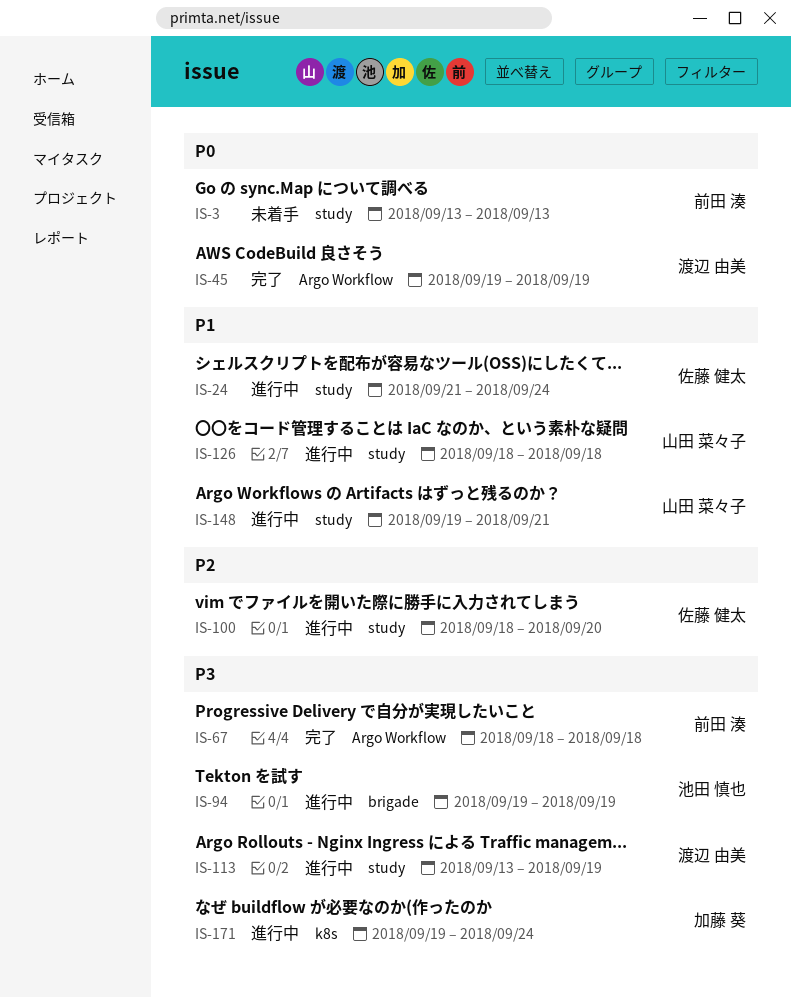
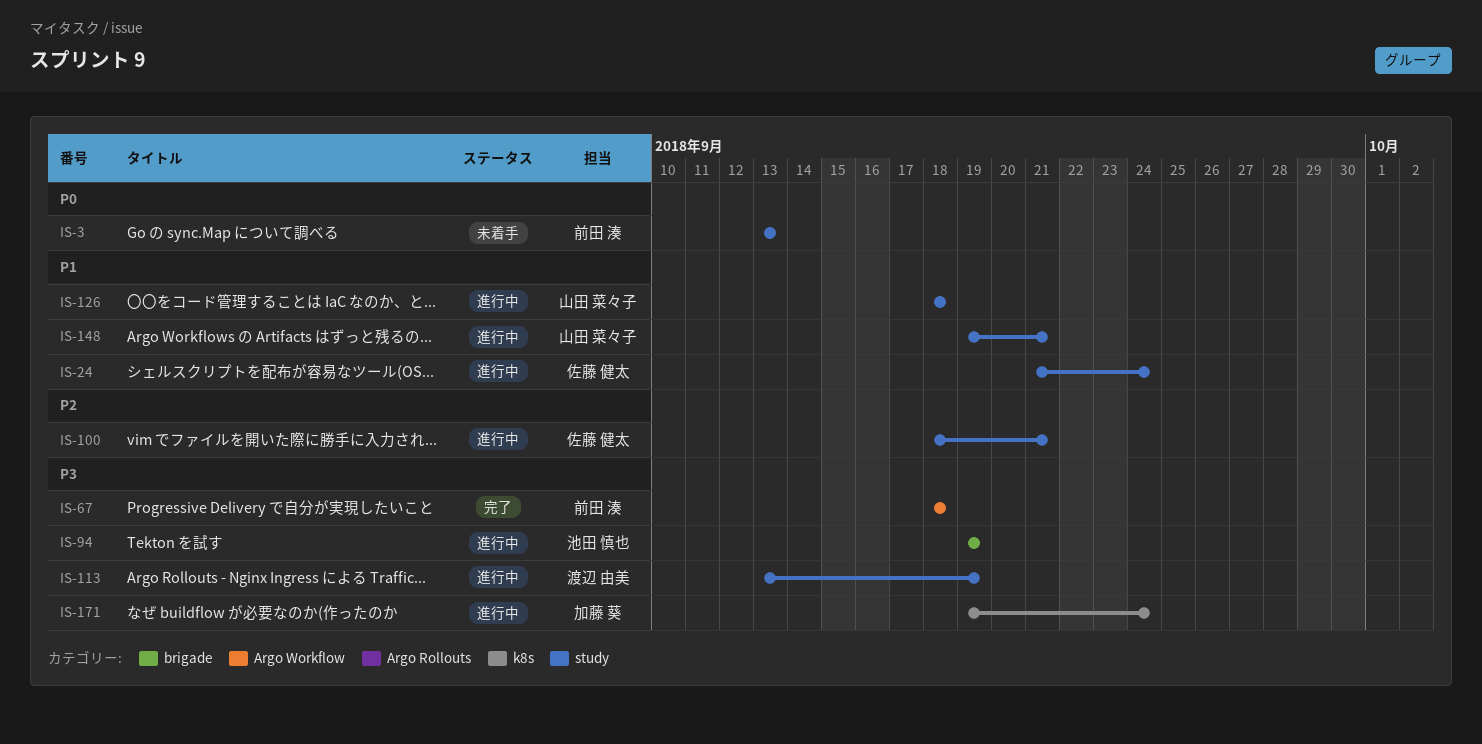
IS-45: present -> none
IS-100, due: Sep 20 -> Sep 21

